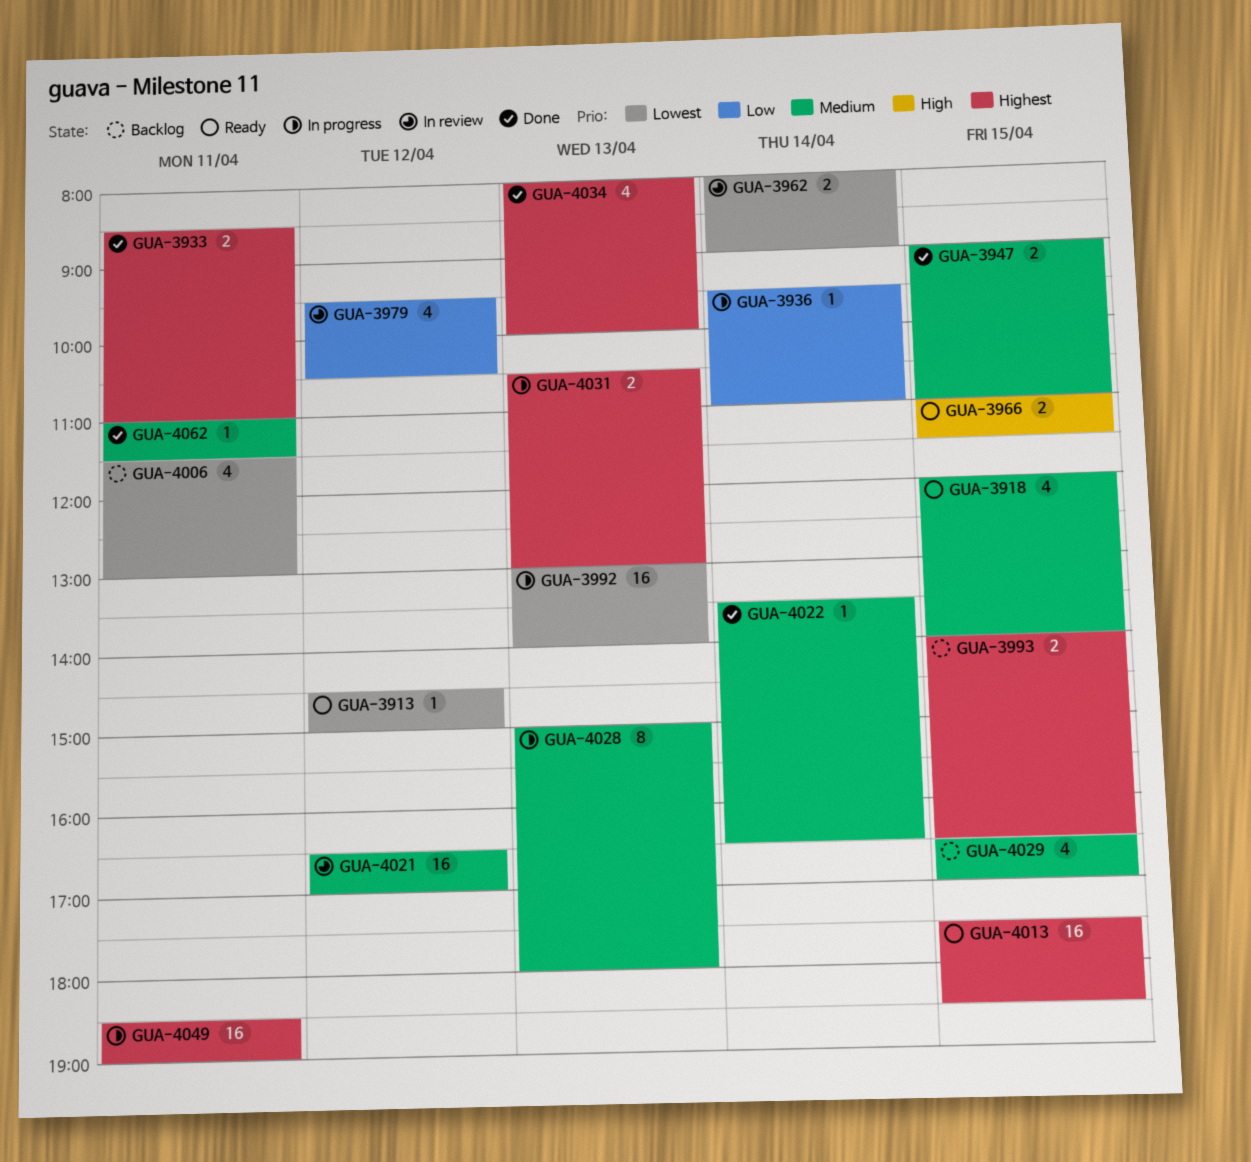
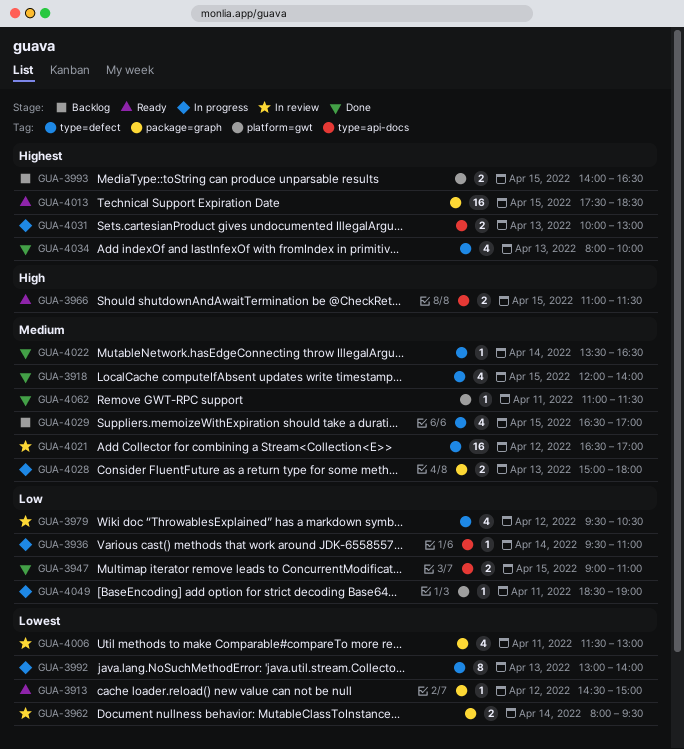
GUA-3918, status: Ready -> Done
GUA-3933: present -> none
GUA-3947, priority: Medium -> Low
GUA-3962, ends: 09:00 -> 09:30
GUA-3992, estimate: 16 -> 8
GUA-4006, status: Backlog -> In review
GUA-4028, estimate: 8 -> 2
GUA-4031, begins: 10:30 -> 10:00
GUA-4049, priority: Highest -> Low
GUA-4049, estimate: 16 -> 1

